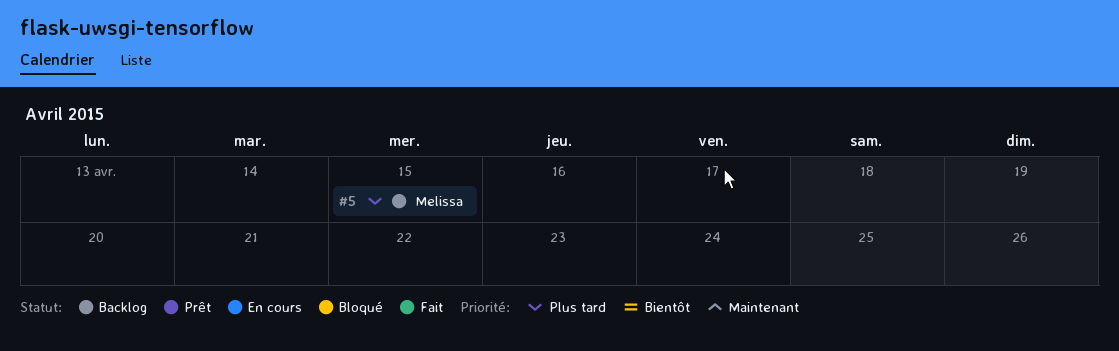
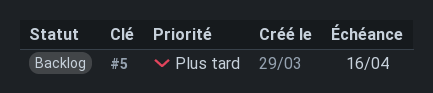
#5, due: Apr 15 -> Apr 16

